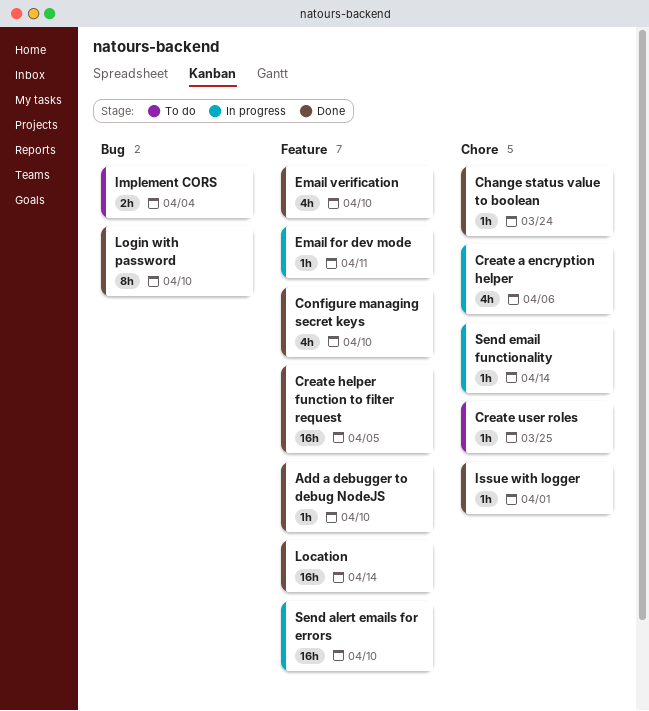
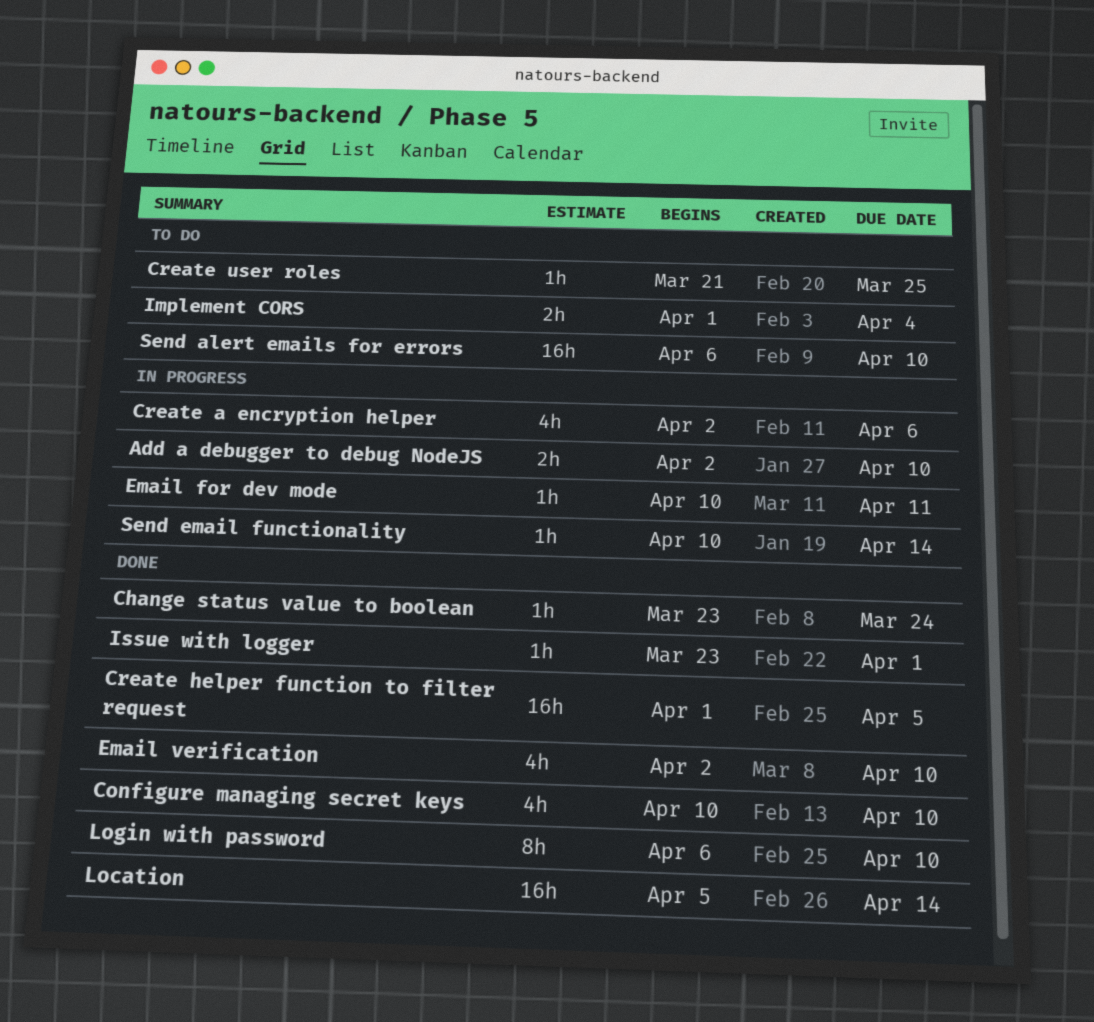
Add a debugger to debug NodeJS, status: Done -> In progress
Add a debugger to debug NodeJS, estimate: 1h -> 2h
Send alert emails for errors, status: In progress -> To do

